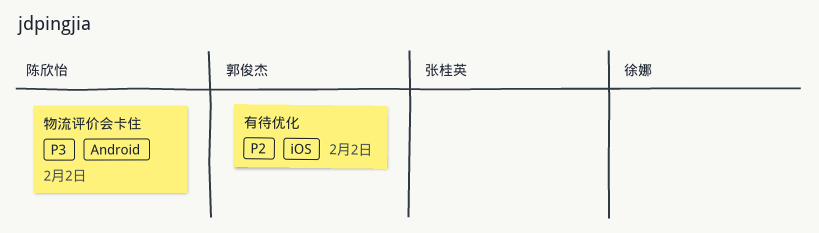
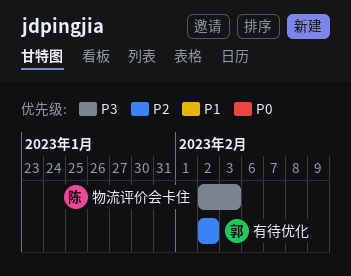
物流评价会卡住, due: Feb 2 -> Feb 3

